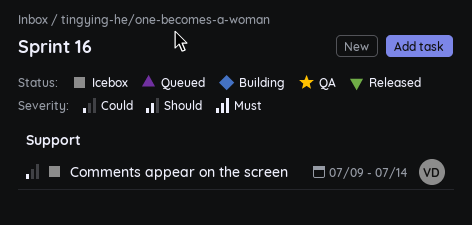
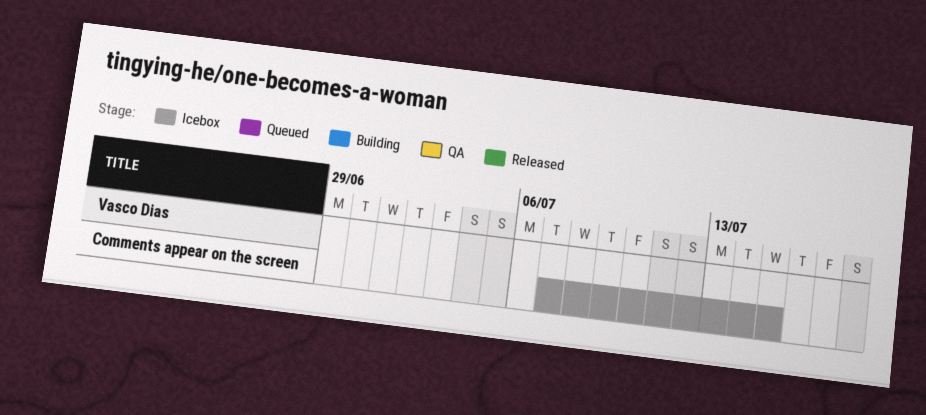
Comments appear on the screen, start: Jul 9 -> Jul 7
Comments appear on the screen, due: Jul 14 -> Jul 15

